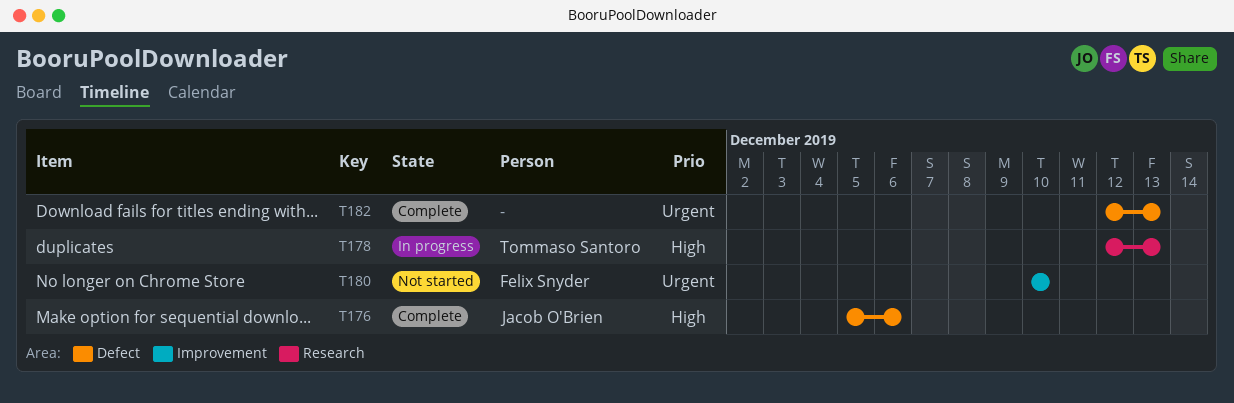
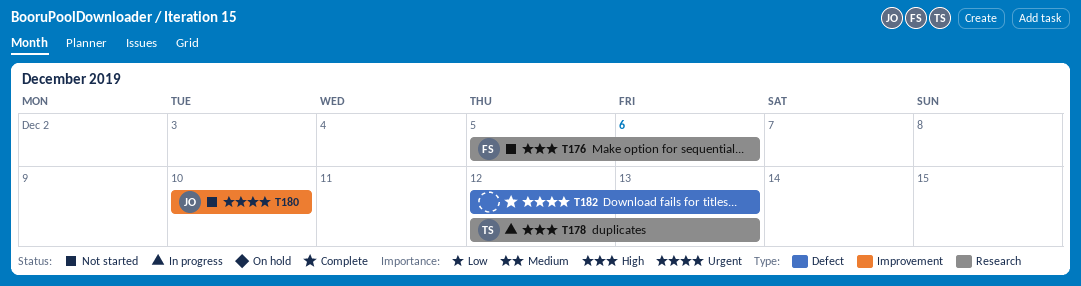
T176, status: Complete -> Not started
T176, owner: Jacob O'Brien -> Felix Snyder
T176, label: Defect -> Research
T180, owner: Felix Snyder -> Jacob O'Brien

